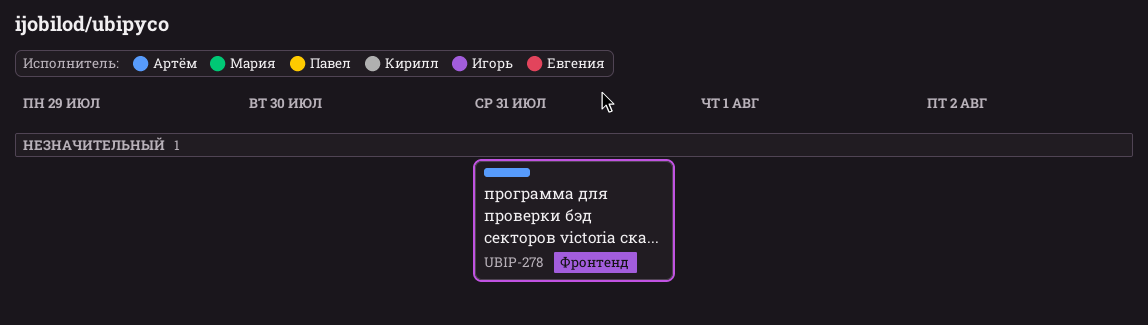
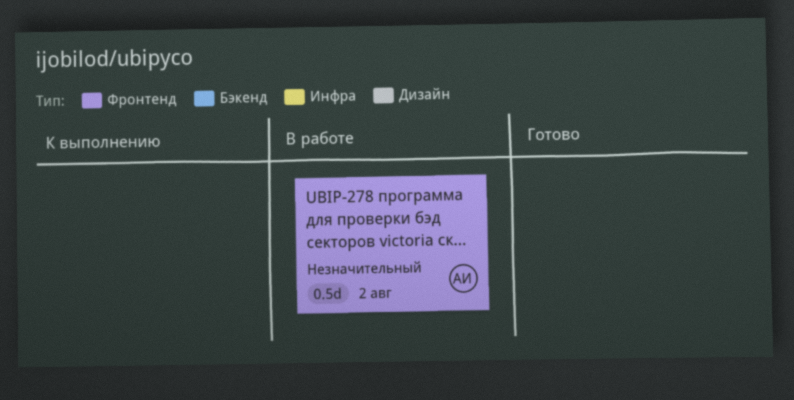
UBIP-278, due: Jul 31 -> Aug 2

